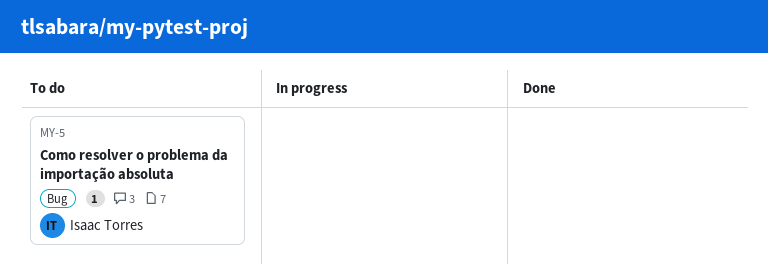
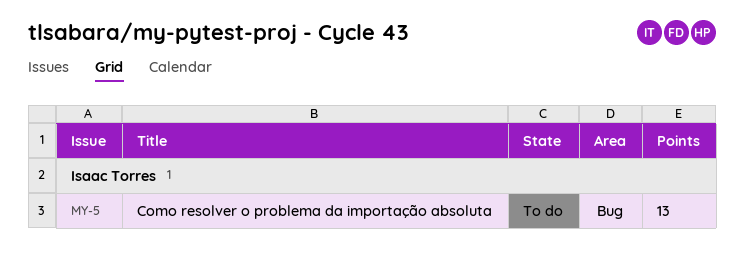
MY-5, estimate: 1 -> 13

